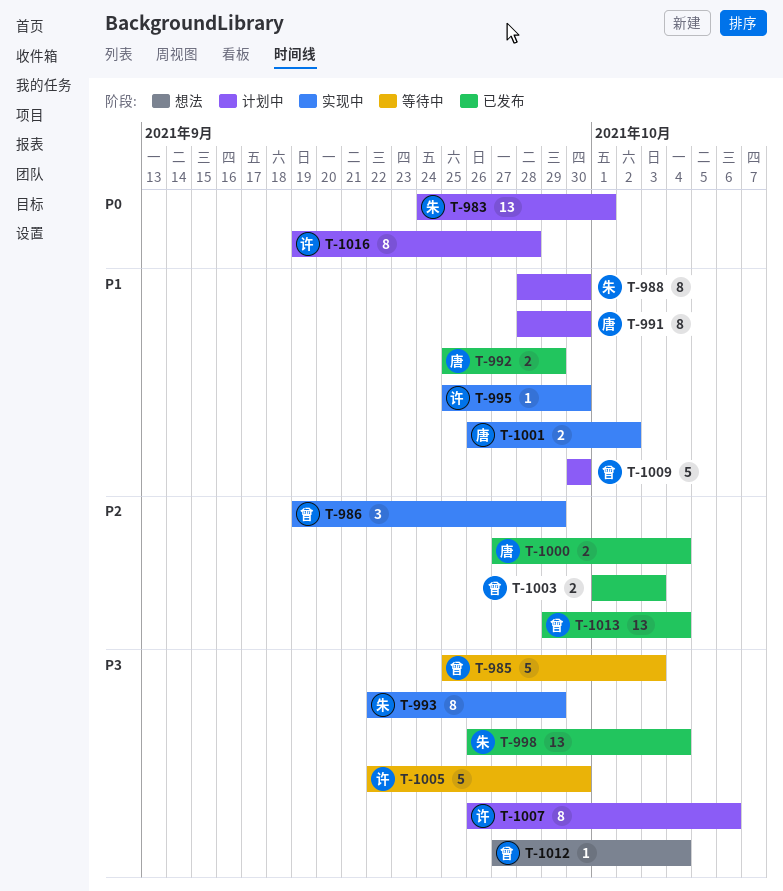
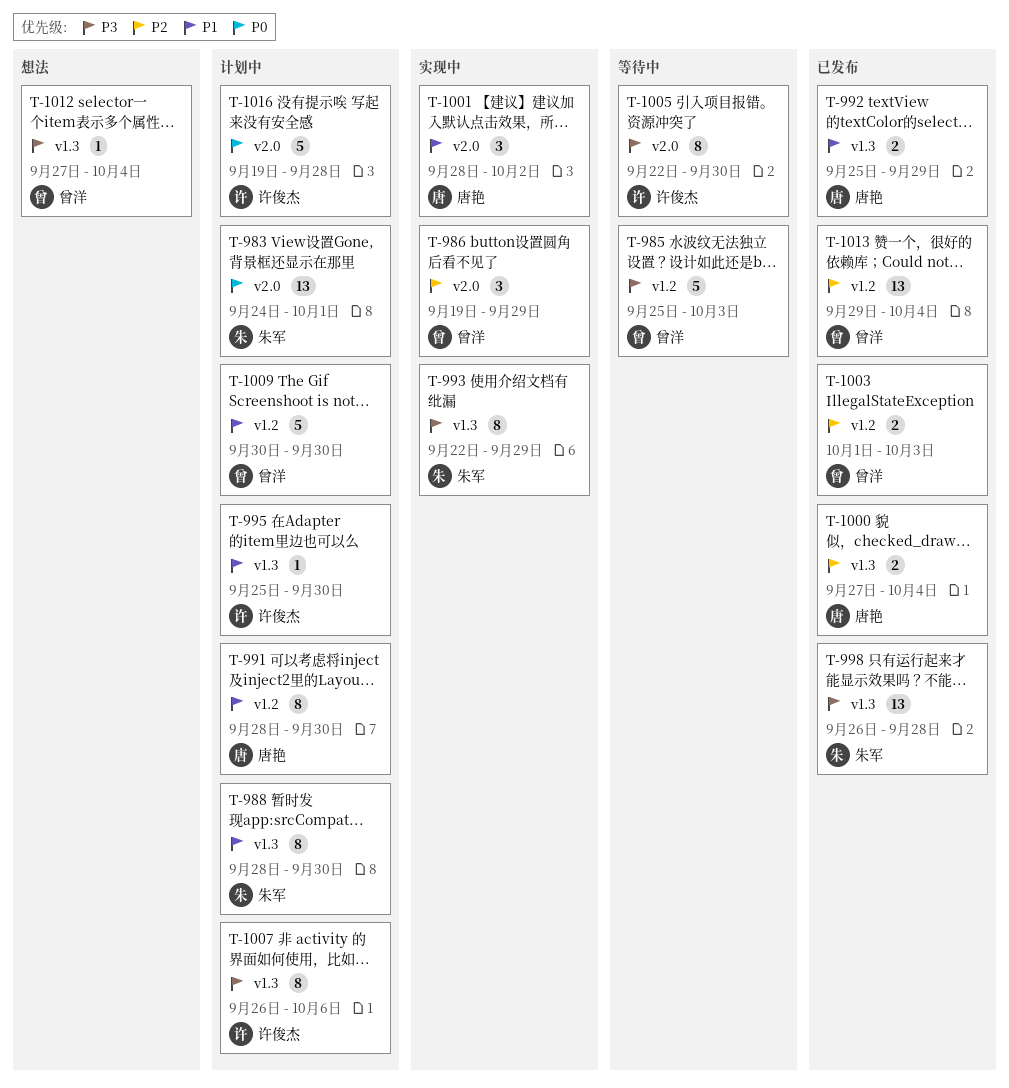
T-995, status: 实现中 -> 计划中
T-998, due: Oct 4 -> Sep 28
T-1001, estimate: 2 -> 3
T-1001, start: Sep 26 -> Sep 28
T-1005, estimate: 5 -> 8
T-1016, estimate: 8 -> 5

